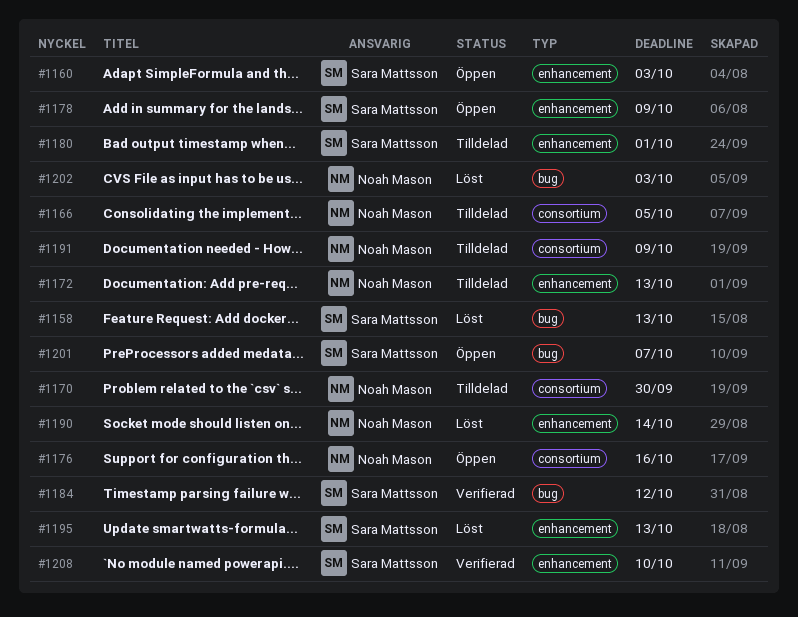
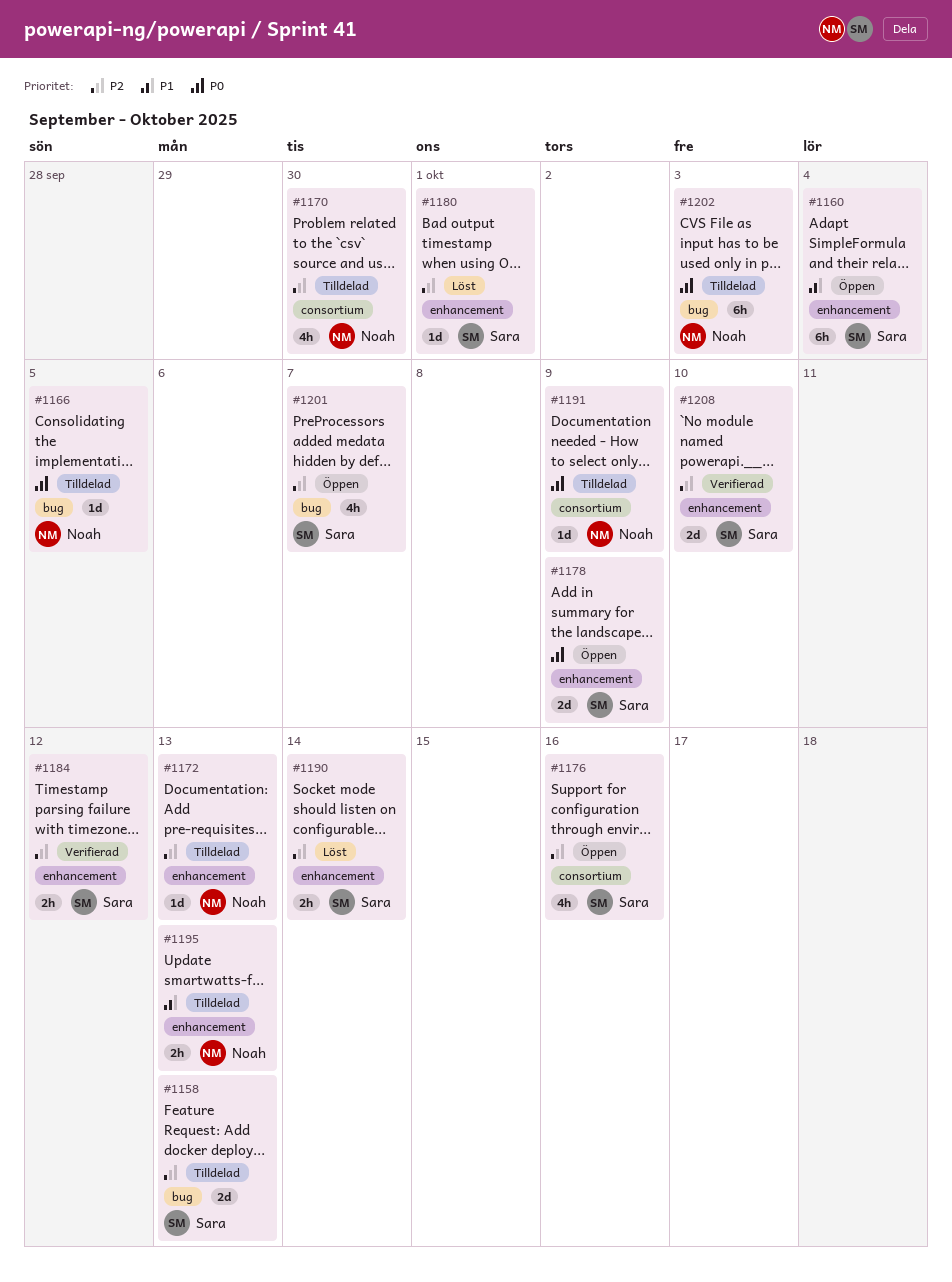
#1158, status: Löst -> Tilldelad
#1160, due: Oct 3 -> Oct 4
#1166, label: consortium -> bug
#1176, owner: Noah Mason -> Sara Mattsson
#1180, status: Tilldelad -> Löst
#1184, label: bug -> enhancement
#1190, owner: Noah Mason -> Sara Mattsson
#1195, status: Löst -> Tilldelad
#1195, owner: Sara Mattsson -> Noah Mason
#1202, status: Löst -> Tilldelad

